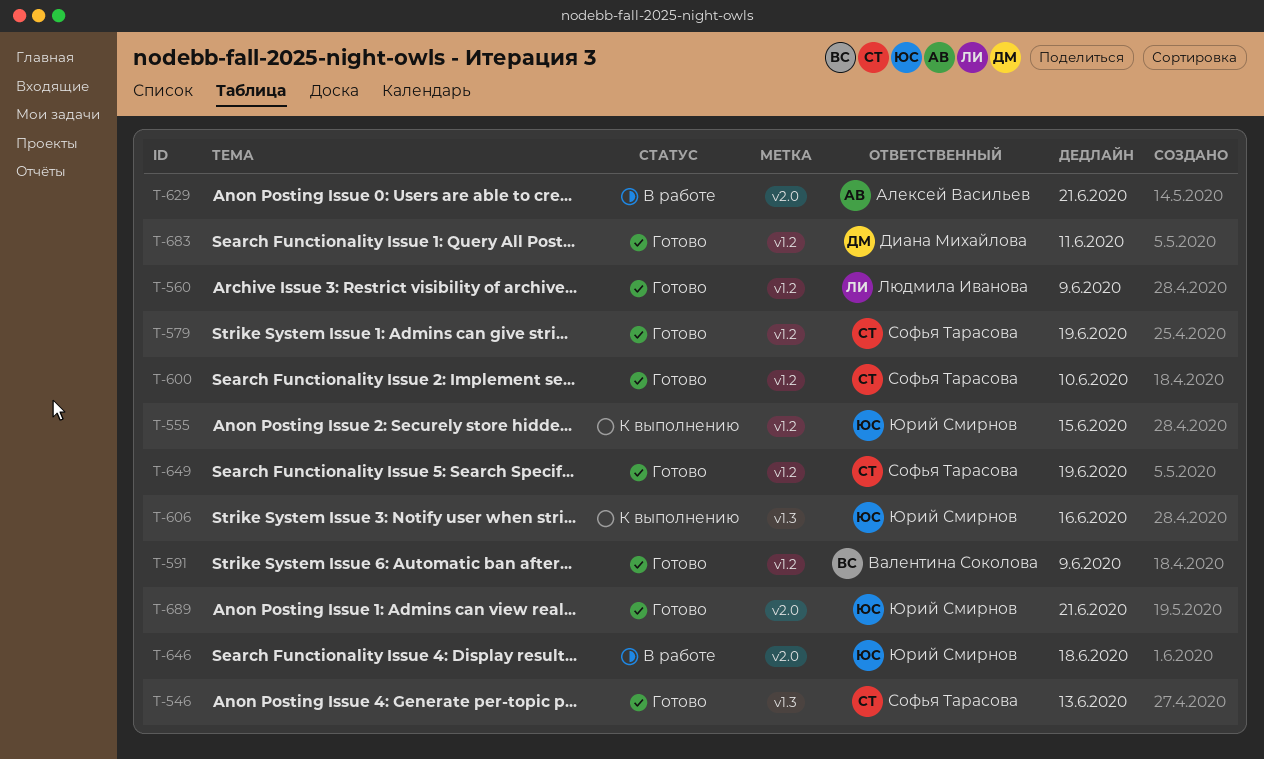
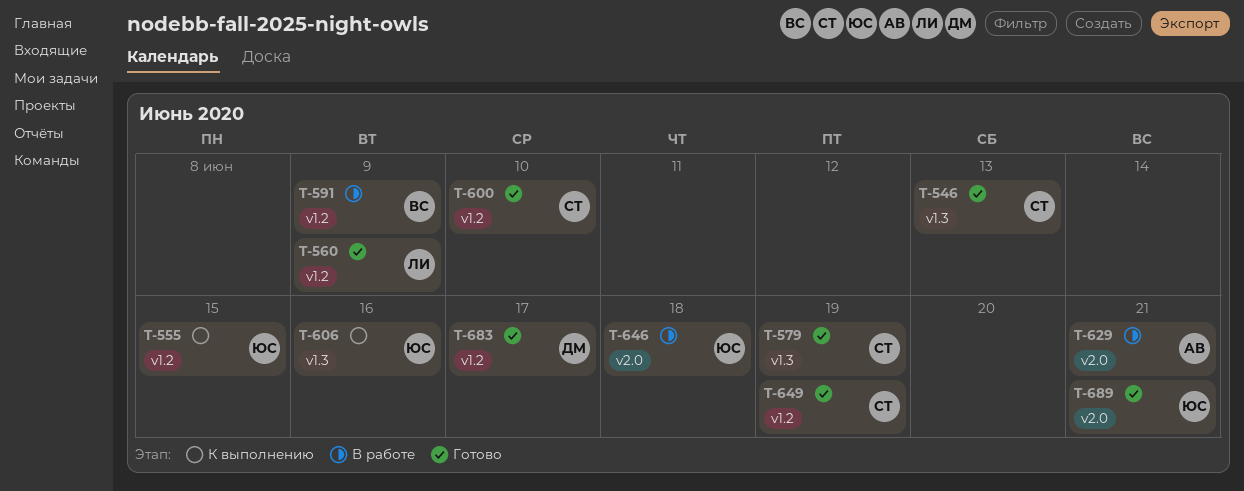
T-579, label: v1.2 -> v1.3
T-591, status: Готово -> В работе
T-683, due: Jun 11 -> Jun 17

